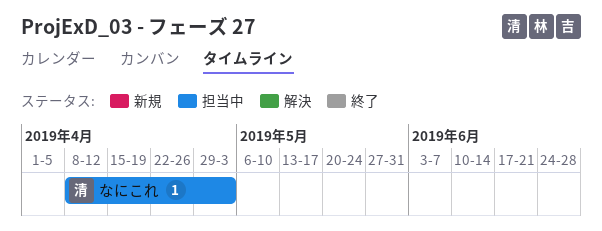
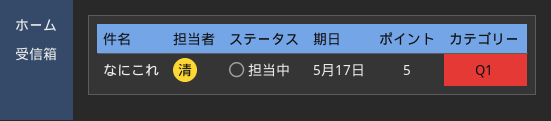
なにこれ, estimate: 1 -> 5
なにこれ, due: May 3 -> May 17

